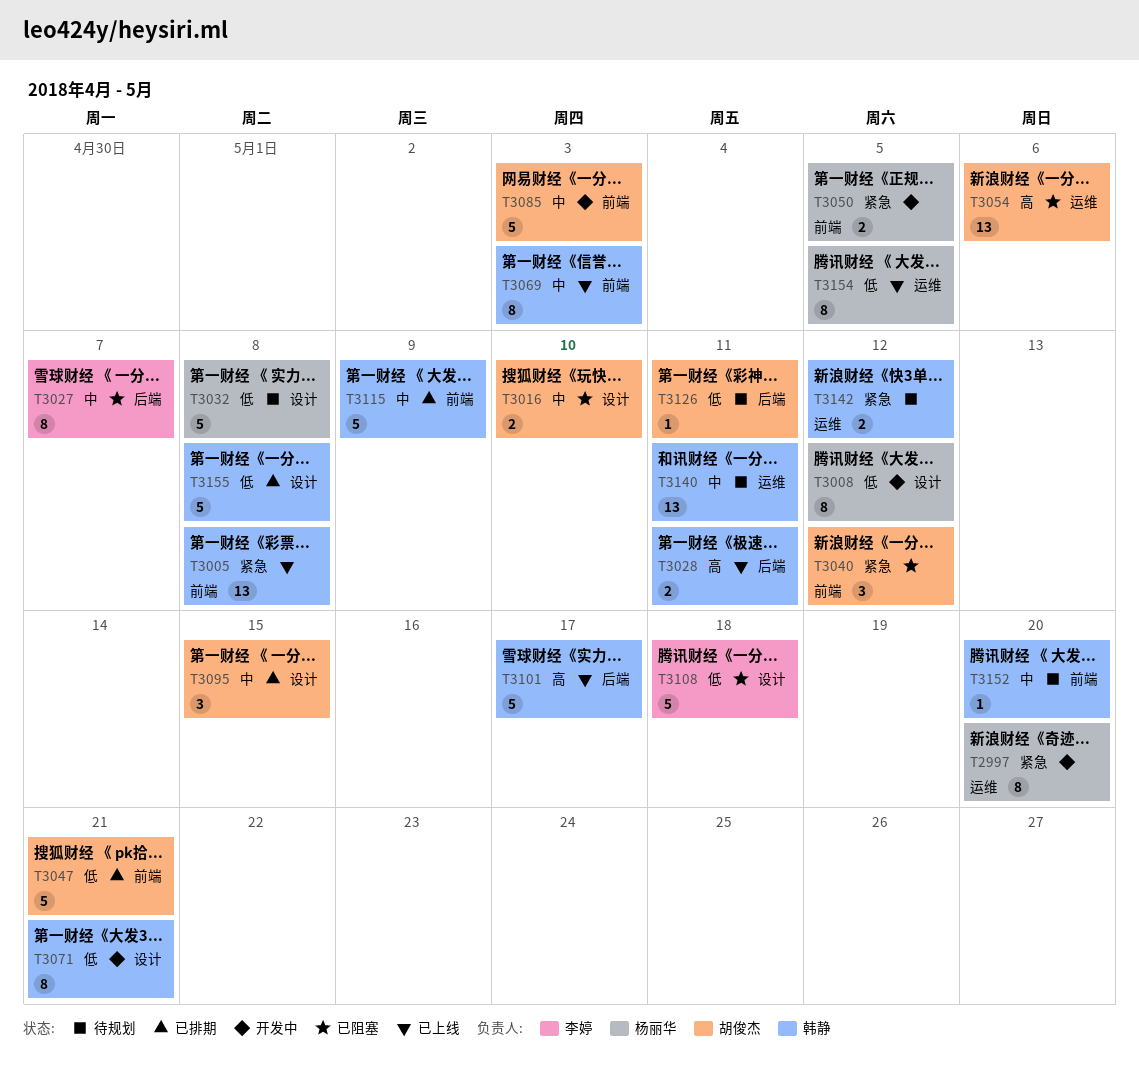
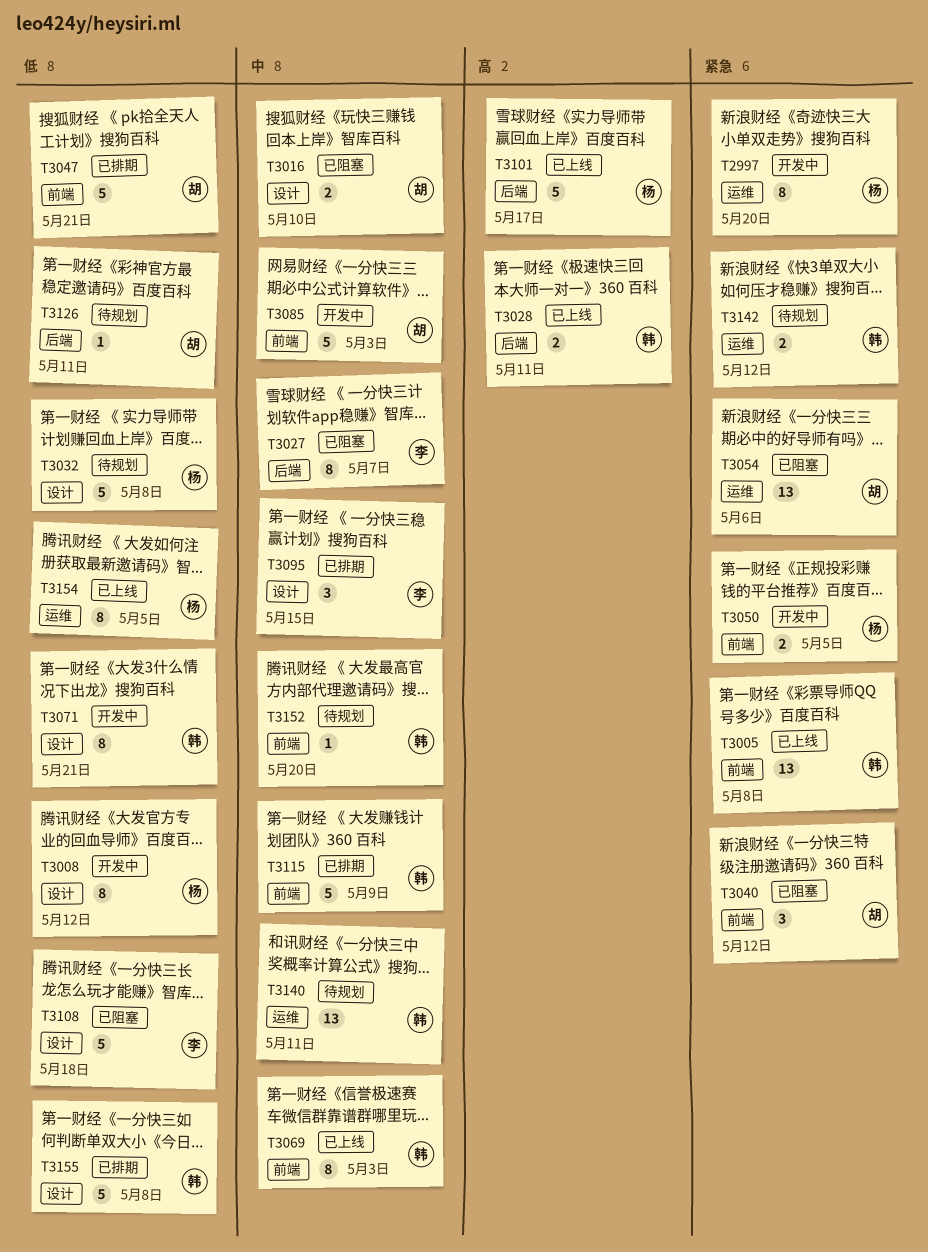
T3054, priority: 高 -> 紧急
T3095, owner: 胡俊杰 -> 李婷
T3101, owner: 韩静 -> 杨丽华

